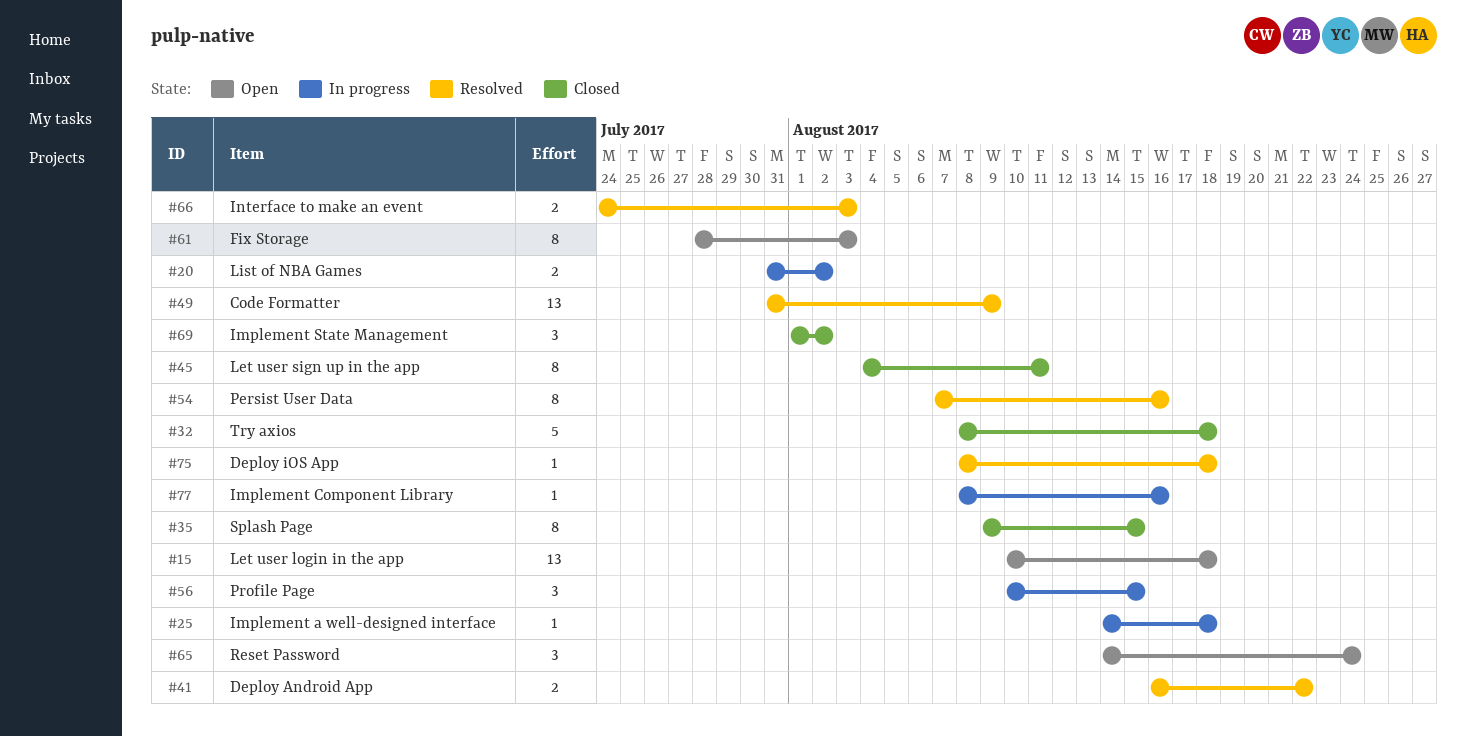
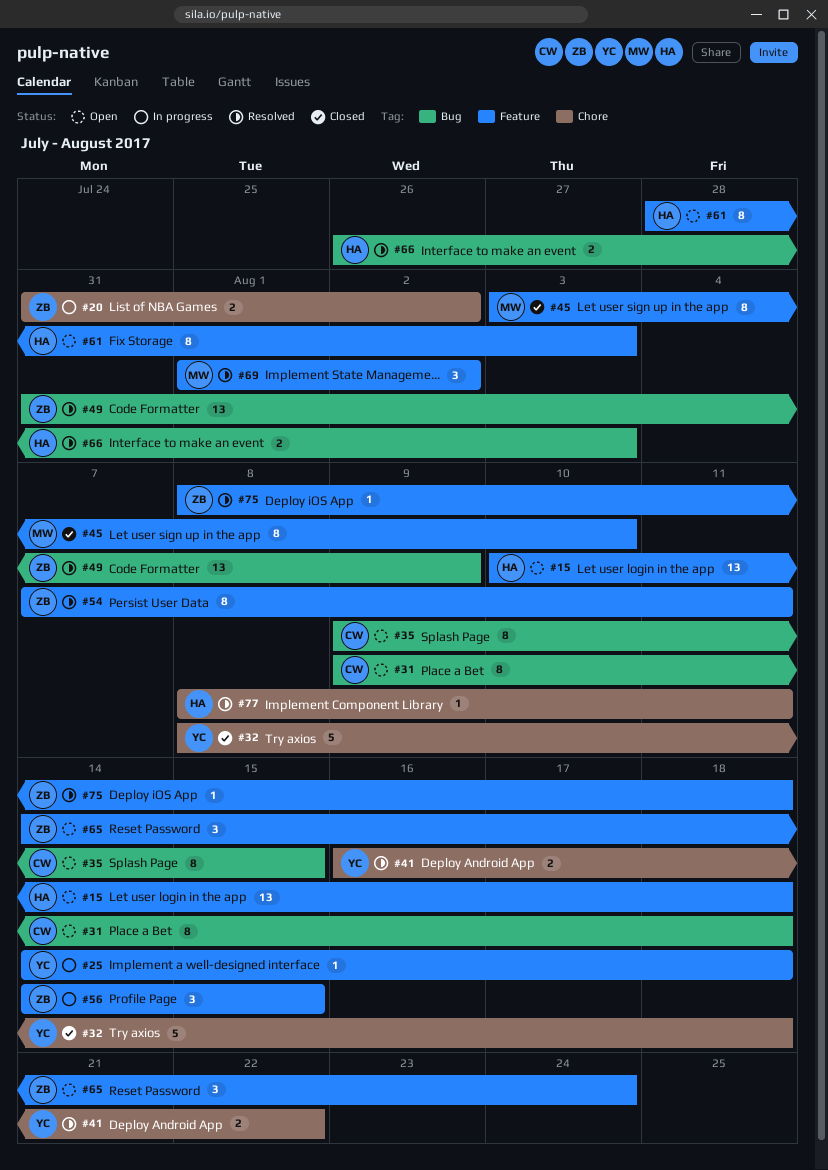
#31: none -> present
#35, status: Closed -> Open
#45, start: Aug 4 -> Aug 3
#45, due: Aug 11 -> Aug 10
#54, due: Aug 16 -> Aug 11
#56, start: Aug 10 -> Aug 14
#66, start: Jul 24 -> Jul 26
#69, status: Closed -> Resolved
#77, status: In progress -> Resolved
#77, due: Aug 16 -> Aug 11

